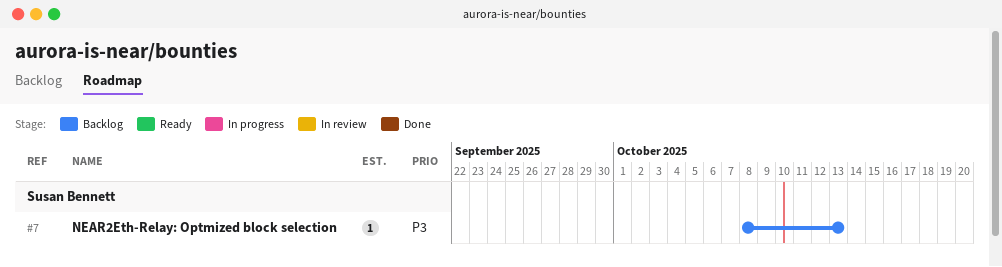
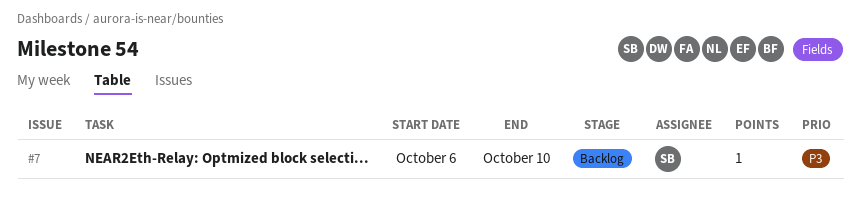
#7, start: Oct 8 -> Oct 6
#7, due: Oct 13 -> Oct 10

